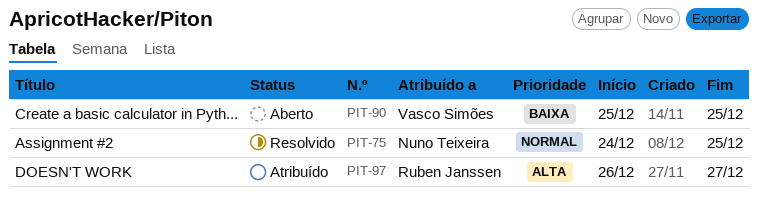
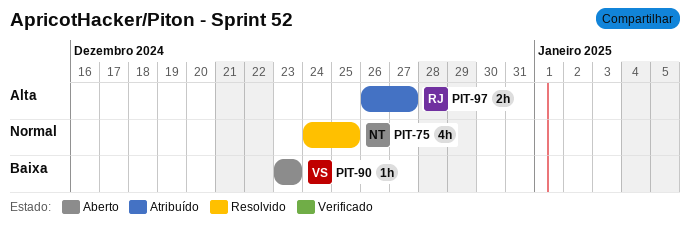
PIT-90, start: Dec 25 -> Dec 23
PIT-90, due: Dec 25 -> Dec 23

